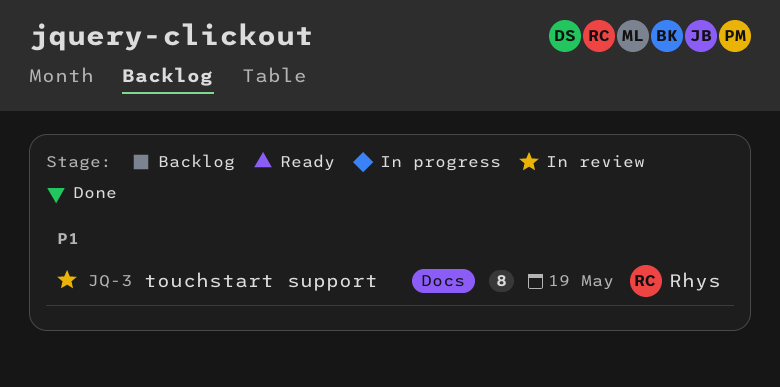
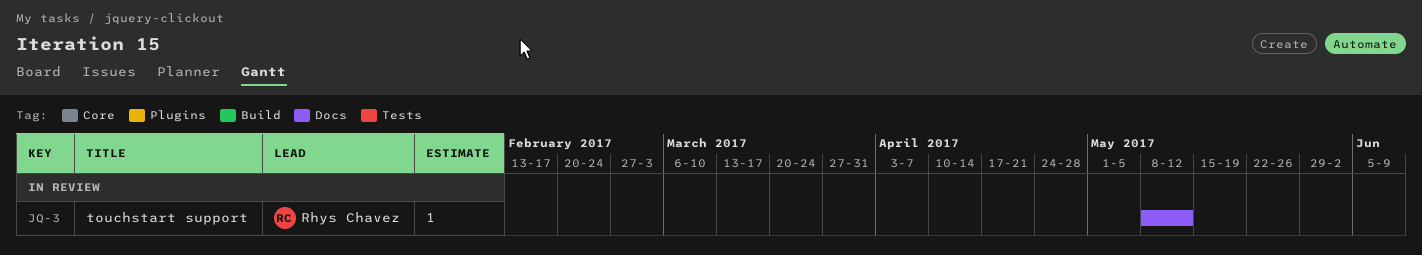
JQ-3, estimate: 8 -> 1
JQ-3, due: May 19 -> May 12

